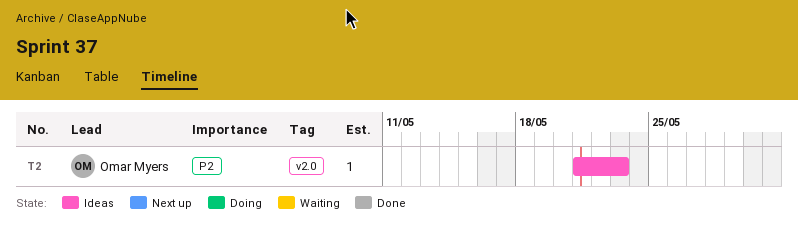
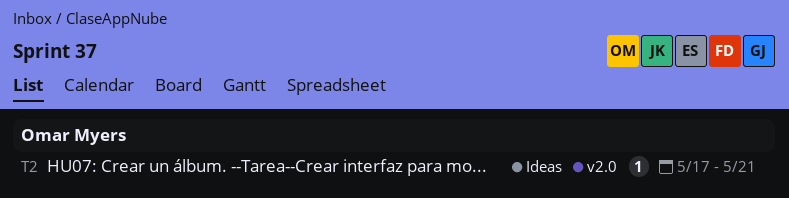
T2, start: May 21 -> May 17
T2, due: May 23 -> May 21

